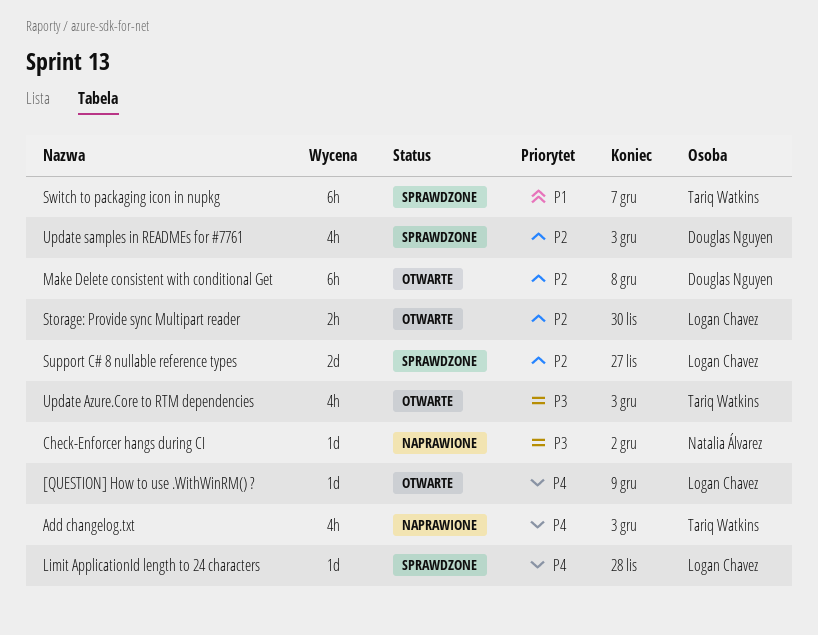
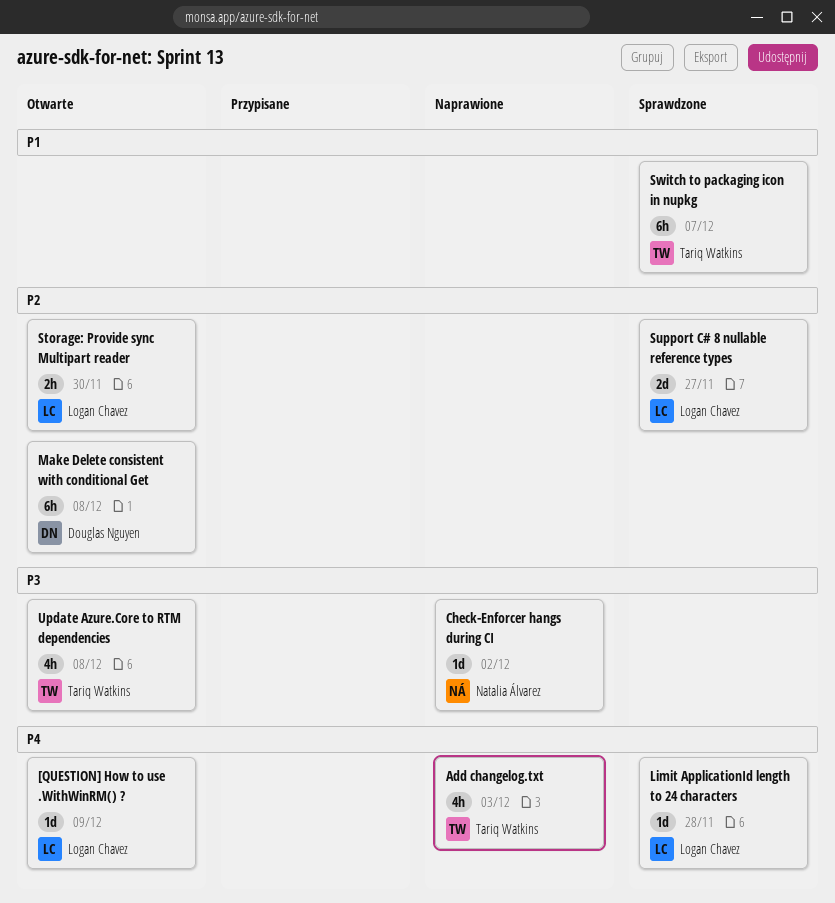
Update Azure.Core to RTM dependencies, due: Dec 3 -> Dec 8
Update samples in READMEs for #7761: present -> none

